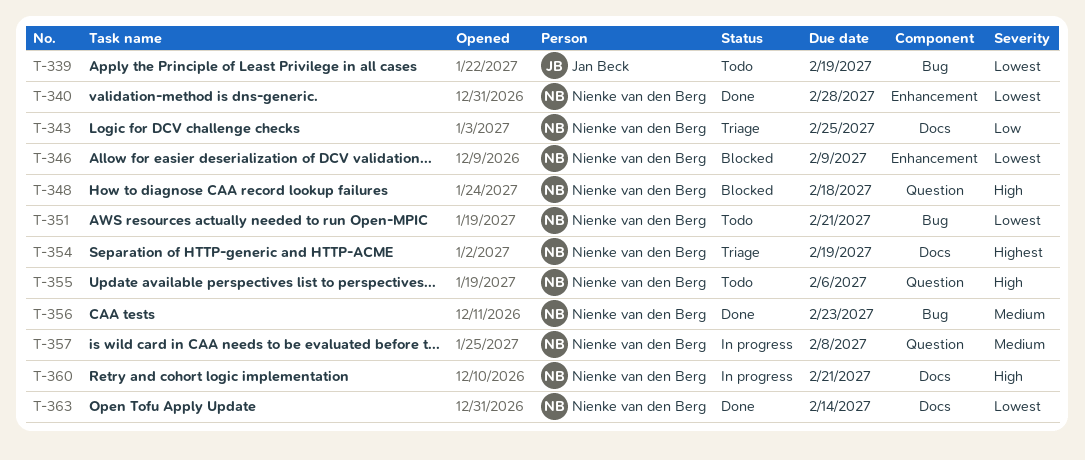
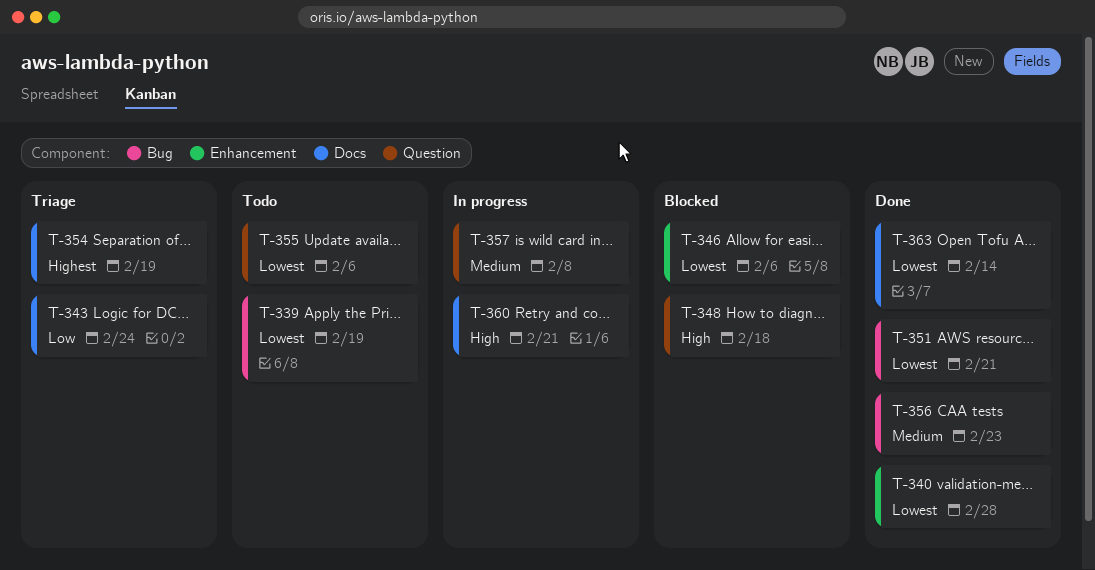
T-343, due: Feb 25 -> Feb 24
T-346, due: Feb 9 -> Feb 6
T-351, status: Todo -> Done
T-355, priority: High -> Lowest

